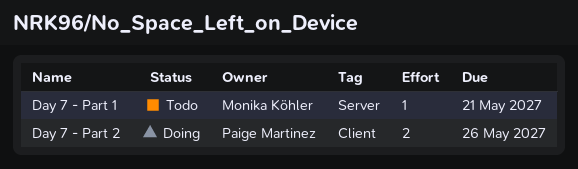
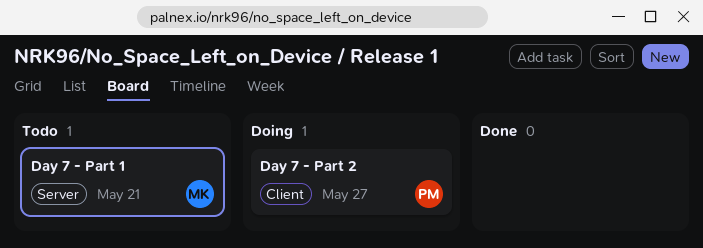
Day 7 - Part 2, due: May 26 -> May 27

